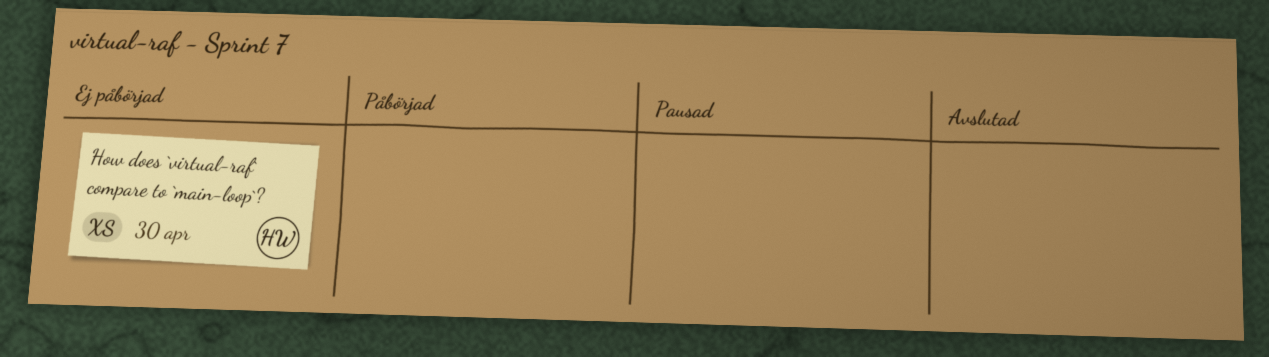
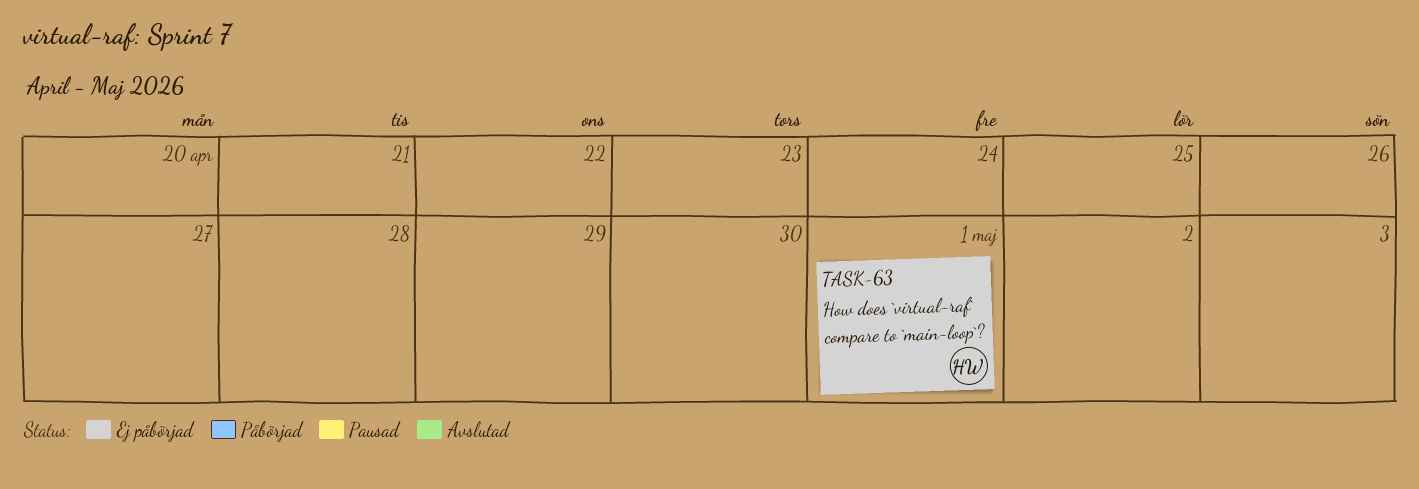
How does `virtual-raf` compare to `main-loop`?, due: Apr 30 -> May 1

